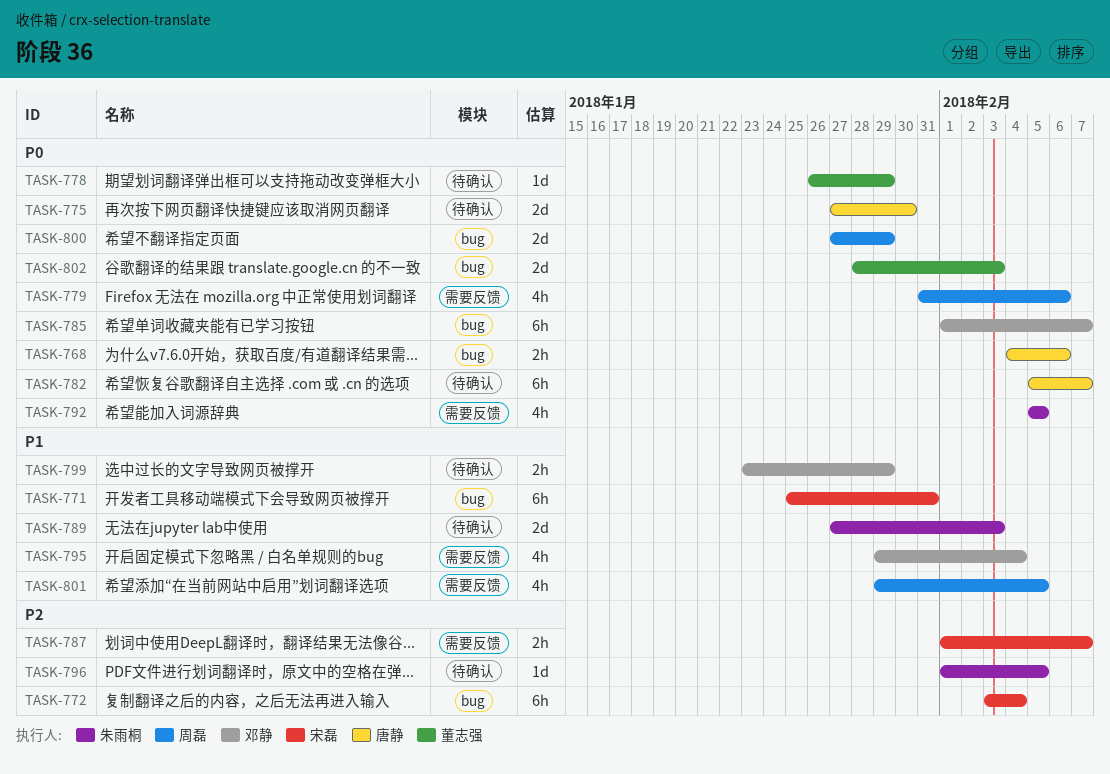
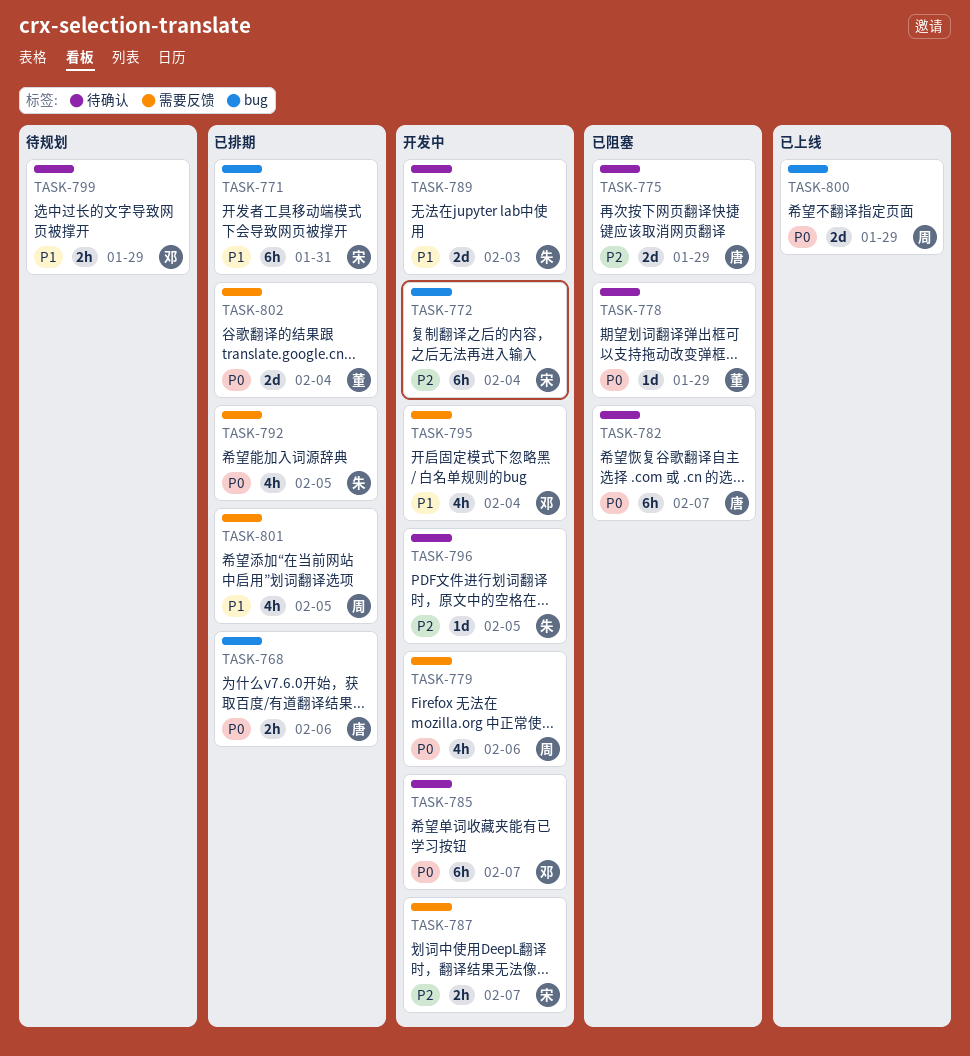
TASK-775, priority: P0 -> P2
TASK-775, due: Jan 30 -> Jan 29
TASK-785, label: bug -> 待确认
TASK-802, label: bug -> 需要反馈
TASK-802, due: Feb 3 -> Feb 4

